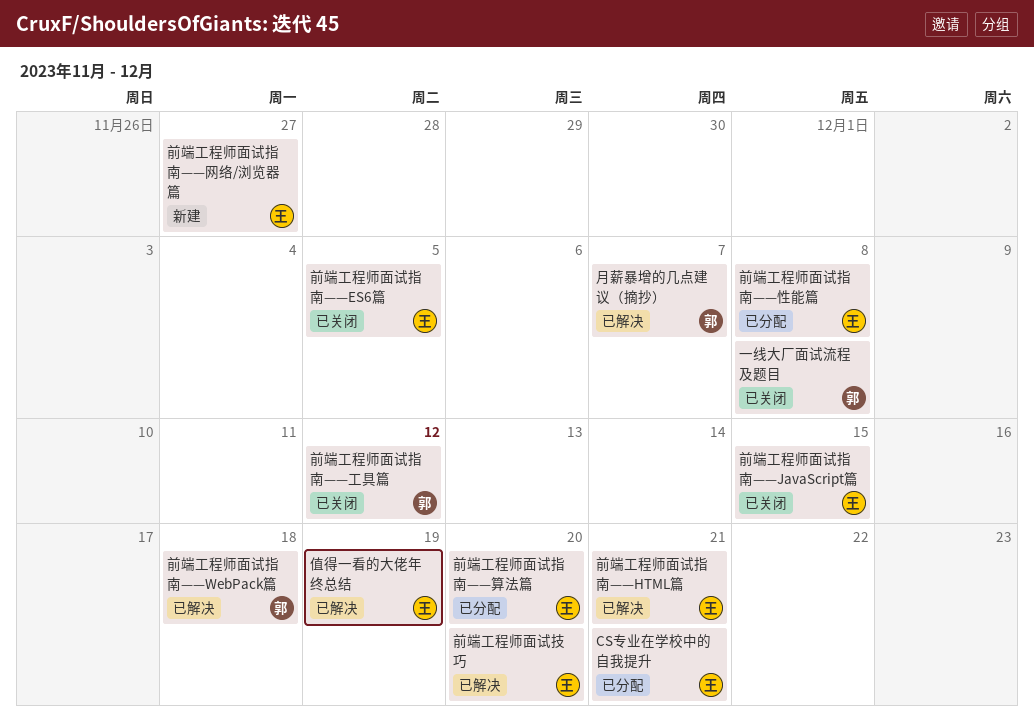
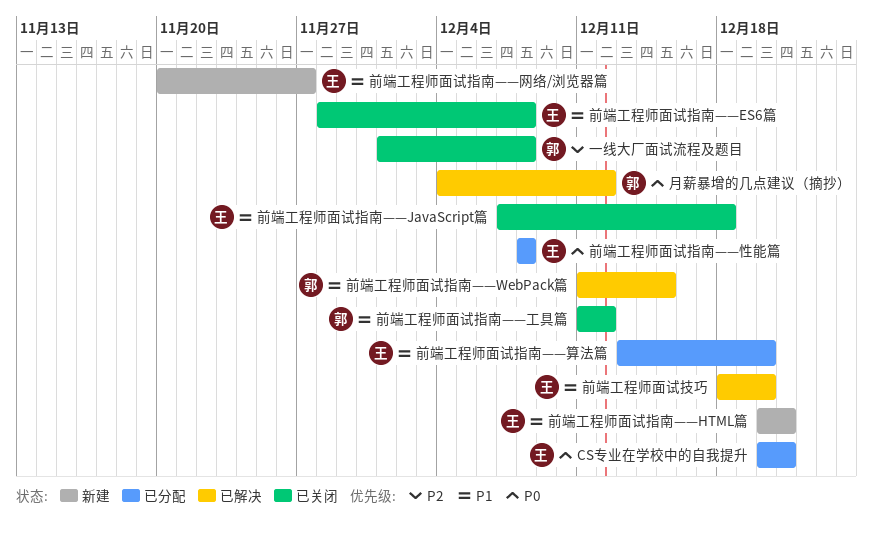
值得一看的大佬年终总结: present -> none
前端工程师面试指南——ES6篇, due: Dec 5 -> Dec 8
前端工程师面试指南——HTML篇, status: 已解决 -> 新建
前端工程师面试指南——JavaScript篇, due: Dec 15 -> Dec 18
前端工程师面试指南——WebPack篇, due: Dec 18 -> Dec 15
月薪暴增的几点建议（摘抄）, due: Dec 7 -> Dec 12

